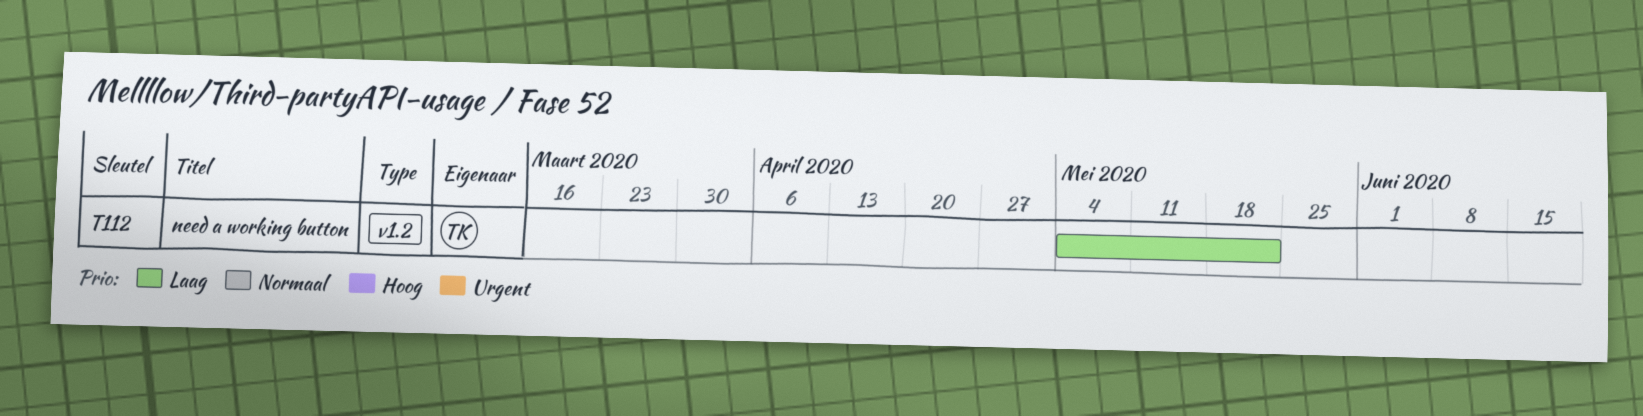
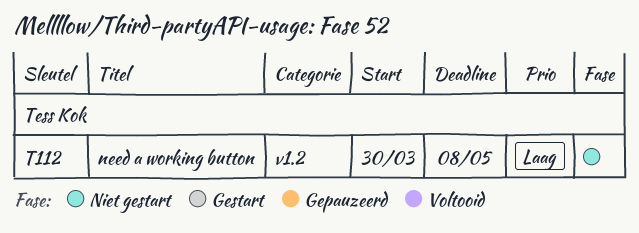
T112, start: May 4 -> Mar 30
T112, due: May 22 -> May 8

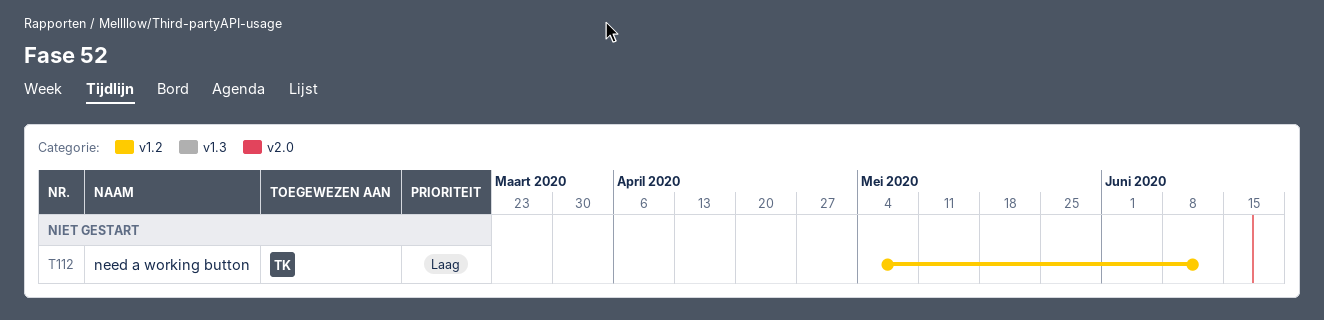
T112, start: Mar 30 -> May 4
T112, due: May 8 -> Jun 12

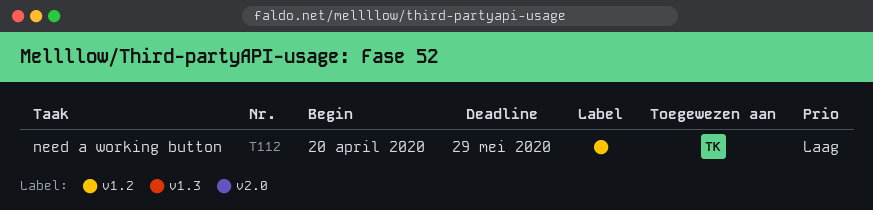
T112, start: May 4 -> Apr 20
T112, due: Jun 12 -> May 29

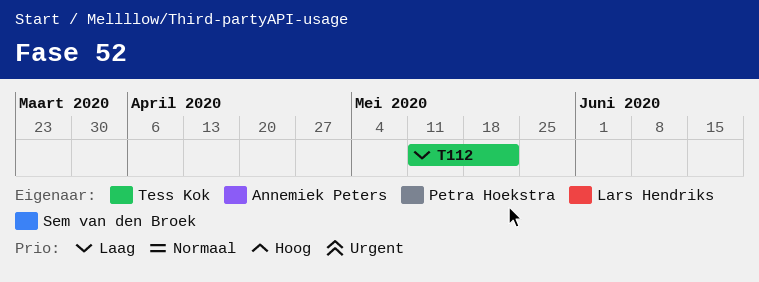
T112, start: Apr 20 -> May 11
T112, due: May 29 -> May 22

